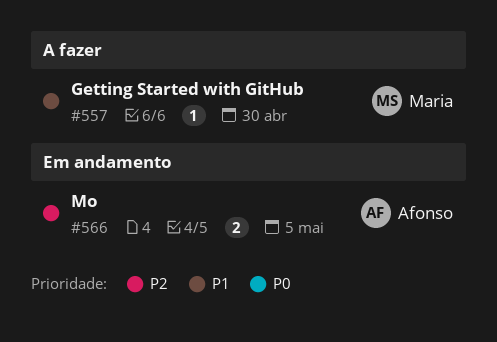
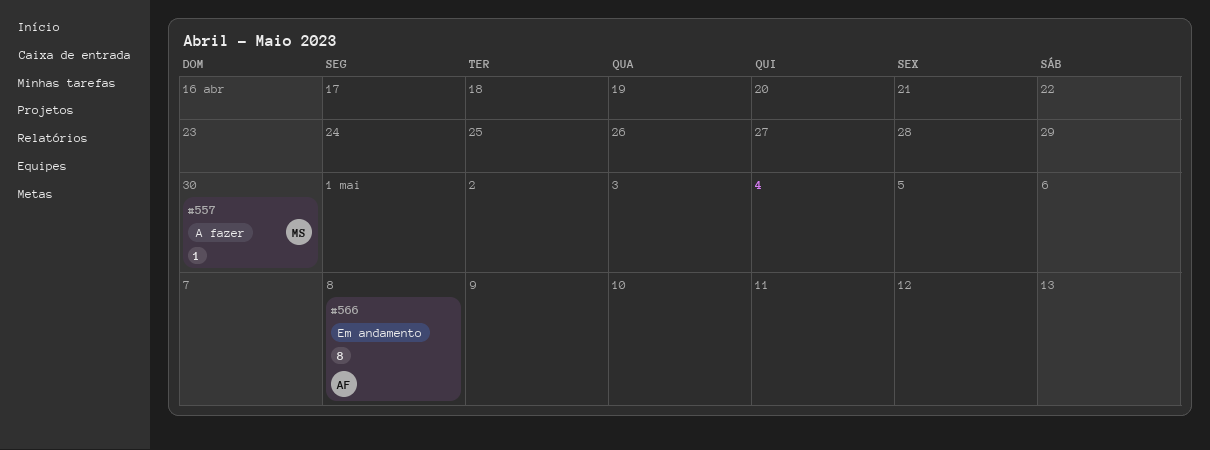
#566, estimate: 2 -> 8
#566, due: May 5 -> May 8

